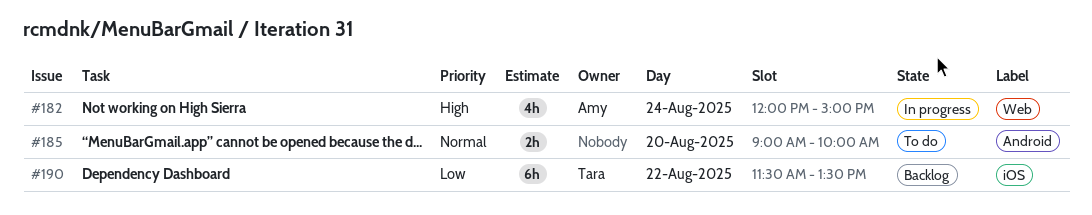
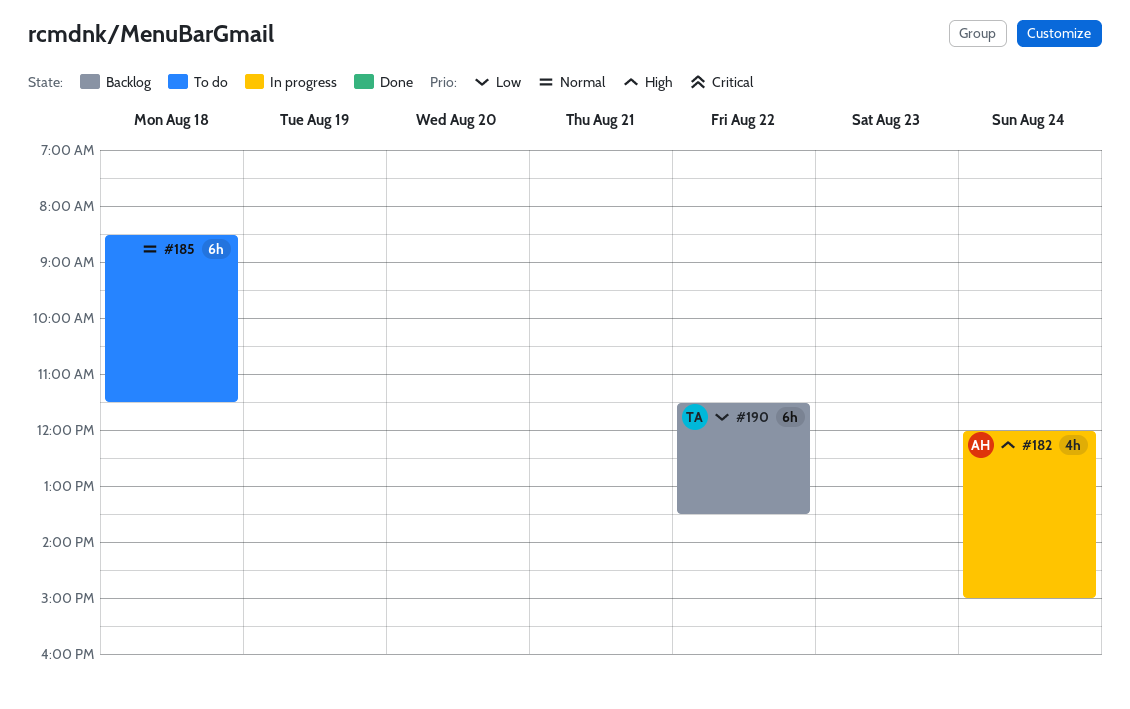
#185, estimate: 2h -> 6h
#185, day: Aug 20 -> Aug 18
#185, begins: 09:00 -> 08:30
#185, ends: 10:00 -> 11:30

